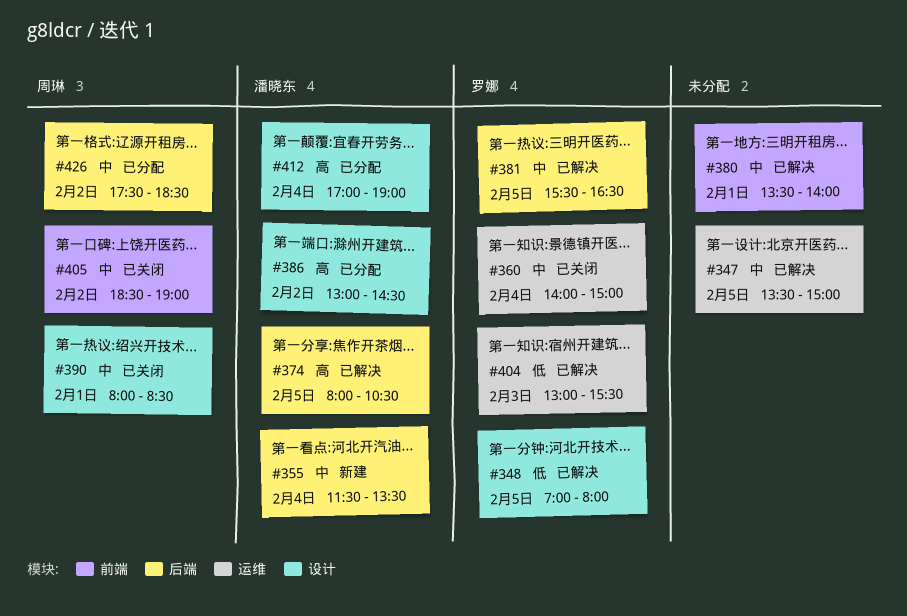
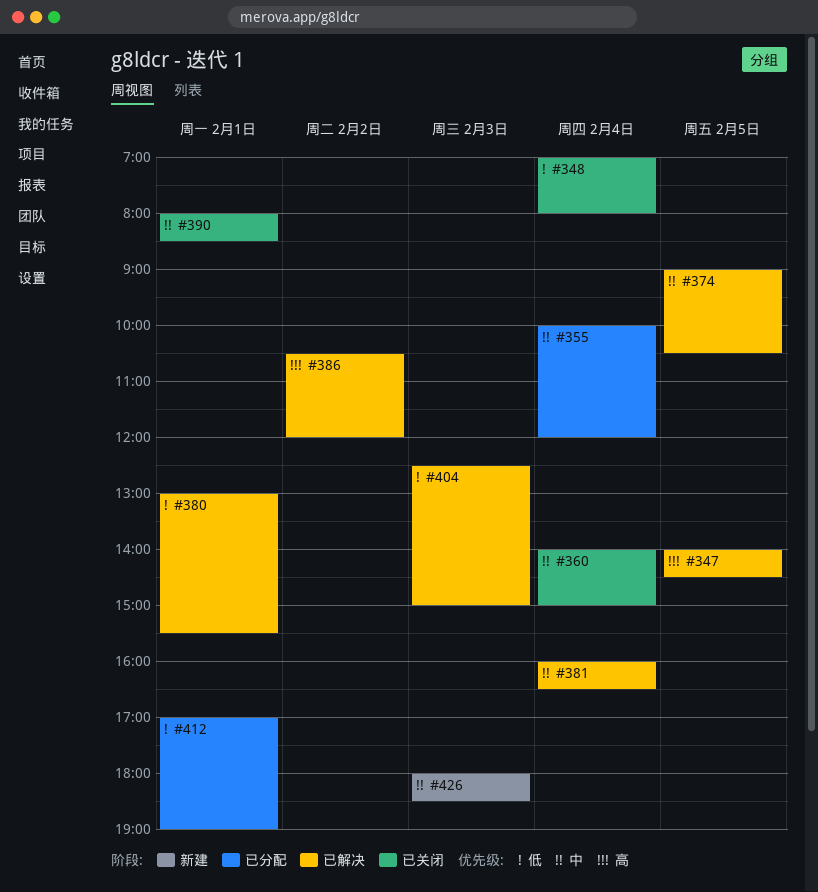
#347, priority: 中 -> 高
#347, begins: 13:30 -> 14:00
#347, ends: 15:00 -> 14:30
#348, status: 已解决 -> 已关闭
#348, day: Feb 5 -> Feb 4
#355, status: 新建 -> 已分配
#355, begins: 11:30 -> 10:00
#355, ends: 13:30 -> 12:00
#374, priority: 高 -> 中
#374, begins: 08:00 -> 09:00
#380, priority: 中 -> 低
#380, begins: 13:30 -> 13:00
#380, ends: 14:00 -> 15:30
#381, day: Feb 5 -> Feb 4
#381, begins: 15:30 -> 16:00
#386, status: 已分配 -> 已解决
#386, begins: 13:00 -> 10:30
#386, ends: 14:30 -> 12:00
#404, begins: 13:00 -> 12:30
#404, ends: 15:30 -> 15:00
#405: present -> none
#412, priority: 高 -> 低
#412, day: Feb 4 -> Feb 1
#426, status: 已分配 -> 新建
#426, day: Feb 2 -> Feb 3
#426, begins: 17:30 -> 18:00

